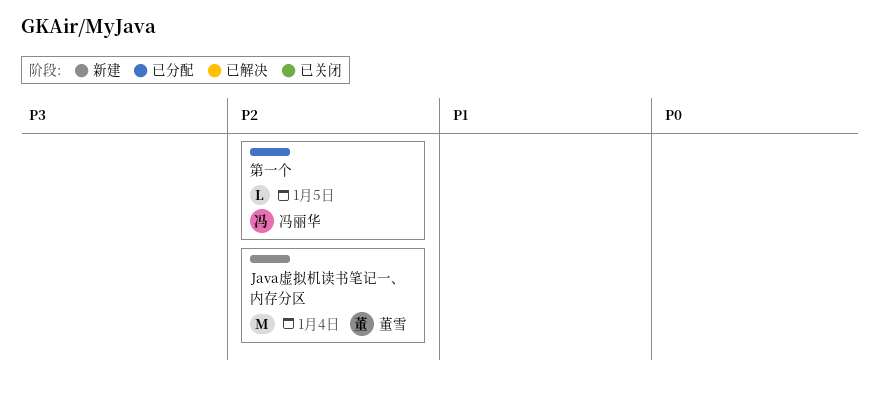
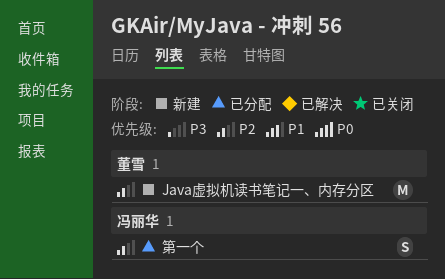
第一个, estimate: L -> S

